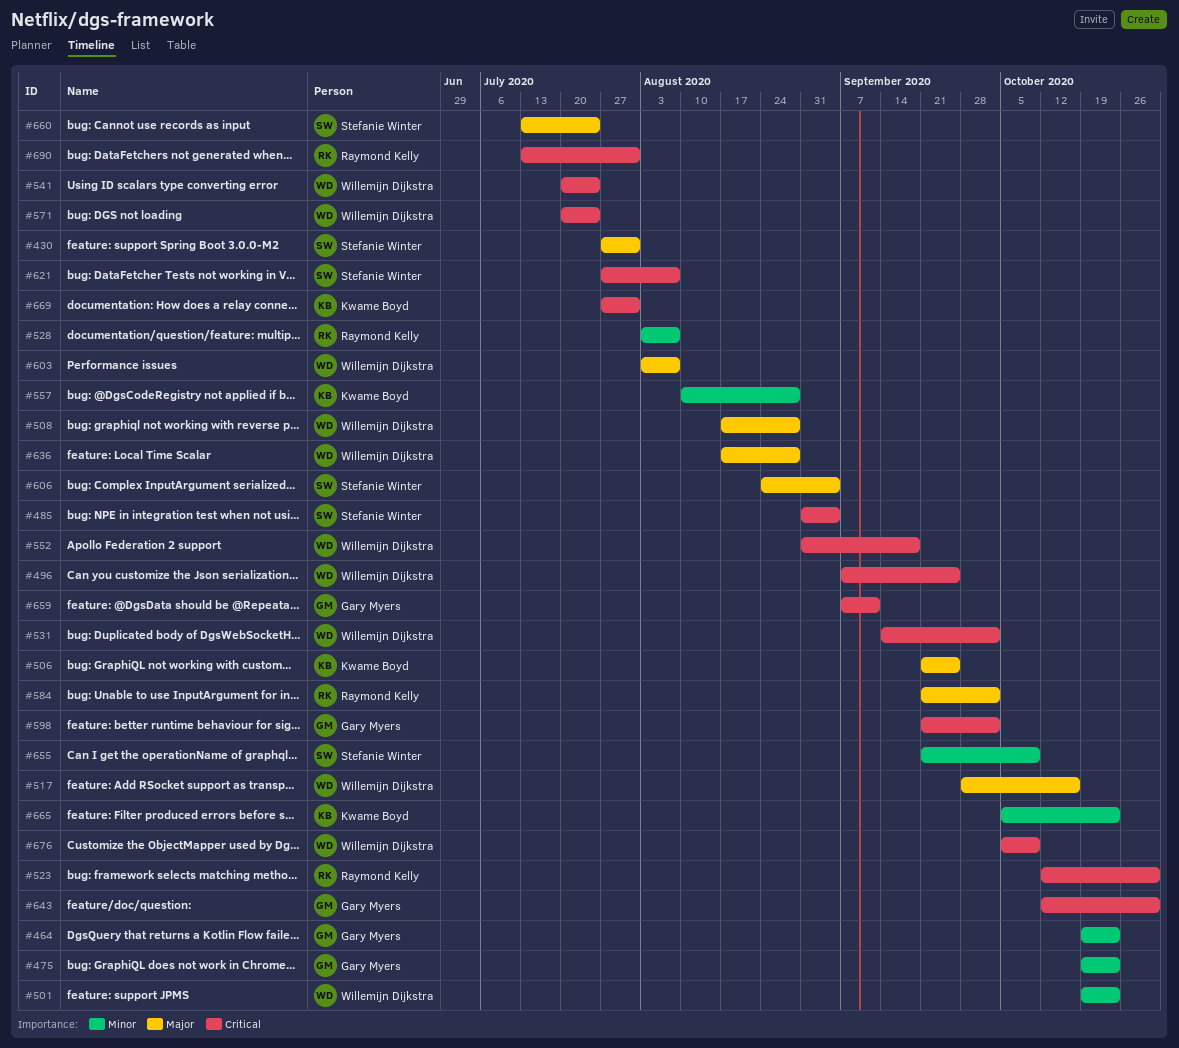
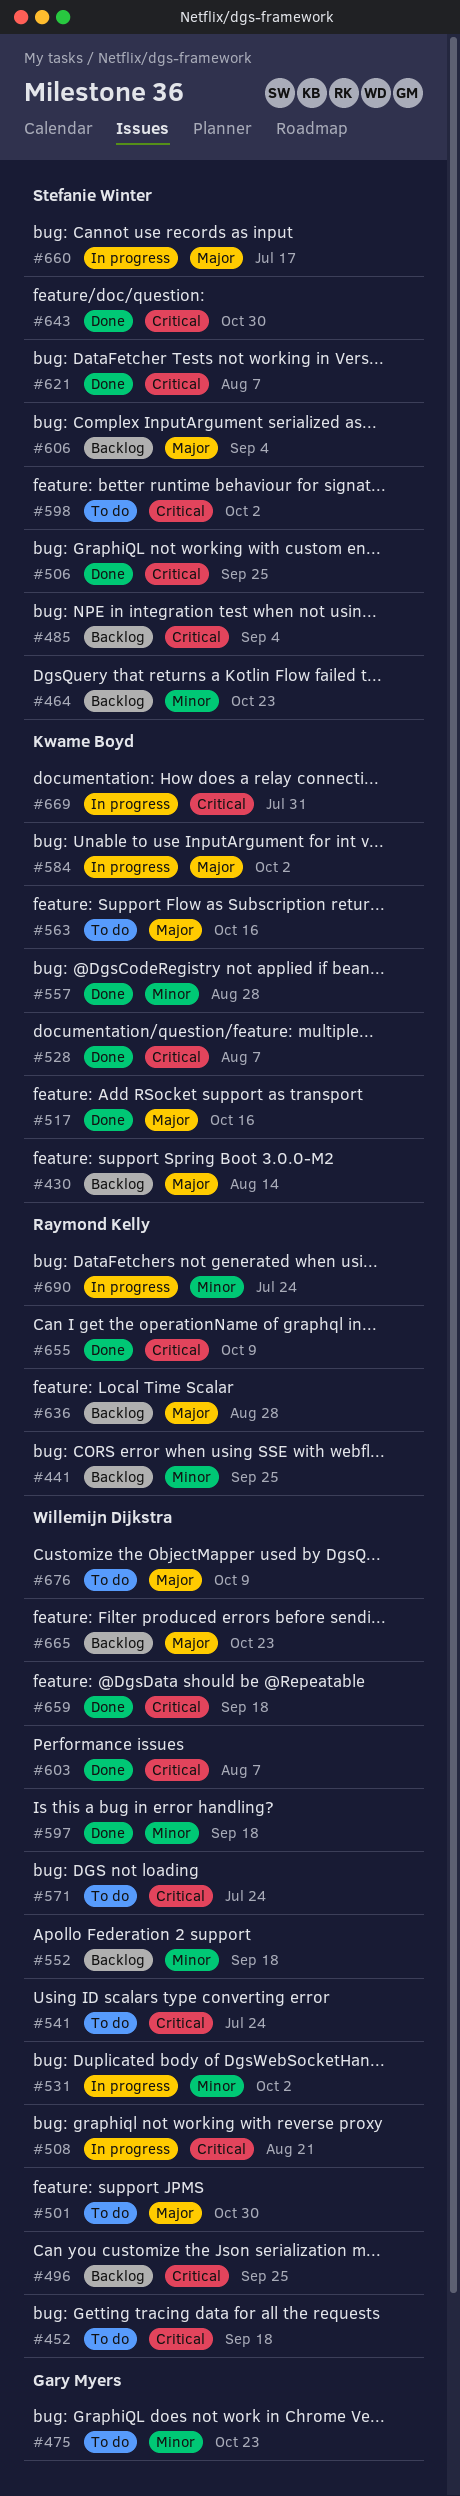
#430, owner: Stefanie Winter -> Kwame Boyd
#430, due: Jul 31 -> Aug 14
#441: none -> present
#452: none -> present
#464, owner: Gary Myers -> Stefanie Winter
#501, priority: Minor -> Major
#501, due: Oct 23 -> Oct 30
#506, owner: Kwame Boyd -> Stefanie Winter
#506, priority: Major -> Critical
#508, priority: Major -> Critical
#508, due: Aug 28 -> Aug 21
#517, owner: Willemijn Dijkstra -> Kwame Boyd
#523: present -> none
#528, owner: Raymond Kelly -> Kwame Boyd
#528, priority: Minor -> Critical
#531, priority: Critical -> Minor
#552, priority: Critical -> Minor
#563: none -> present
#584, owner: Raymond Kelly -> Kwame Boyd
#597: none -> present
#598, owner: Gary Myers -> Stefanie Winter
#603, priority: Major -> Critical
#636, owner: Willemijn Dijkstra -> Raymond Kelly
#643, owner: Gary Myers -> Stefanie Winter
#655, owner: Stefanie Winter -> Raymond Kelly
#655, priority: Minor -> Critical
#659, owner: Gary Myers -> Willemijn Dijkstra
#659, due: Sep 11 -> Sep 18
#660, due: Jul 24 -> Jul 17
#665, owner: Kwame Boyd -> Willemijn Dijkstra
#665, priority: Minor -> Major
#676, priority: Critical -> Major
#690, priority: Critical -> Minor
#690, due: Jul 31 -> Jul 24

